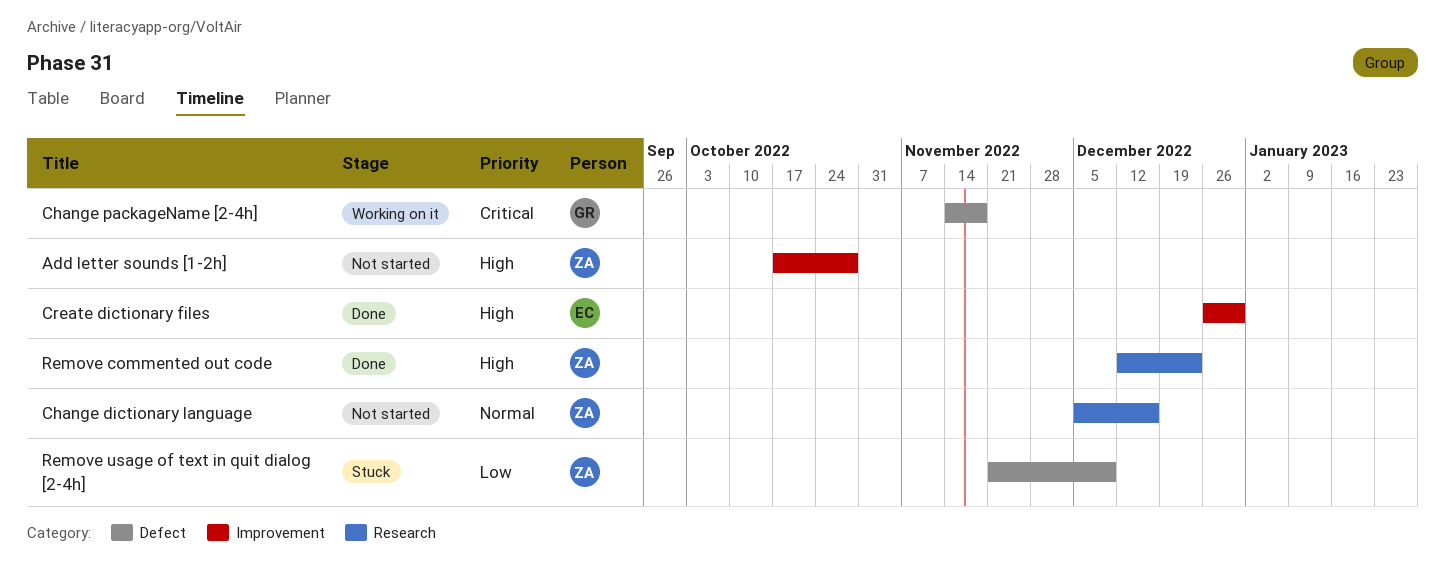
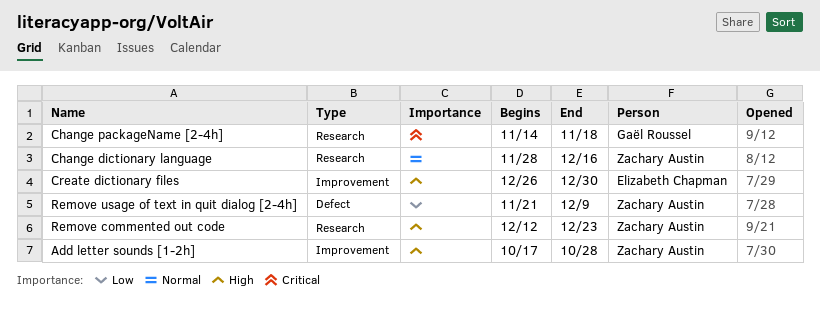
Change dictionary language, start: Dec 5 -> Nov 28
Change packageName [2-4h], label: Defect -> Research

